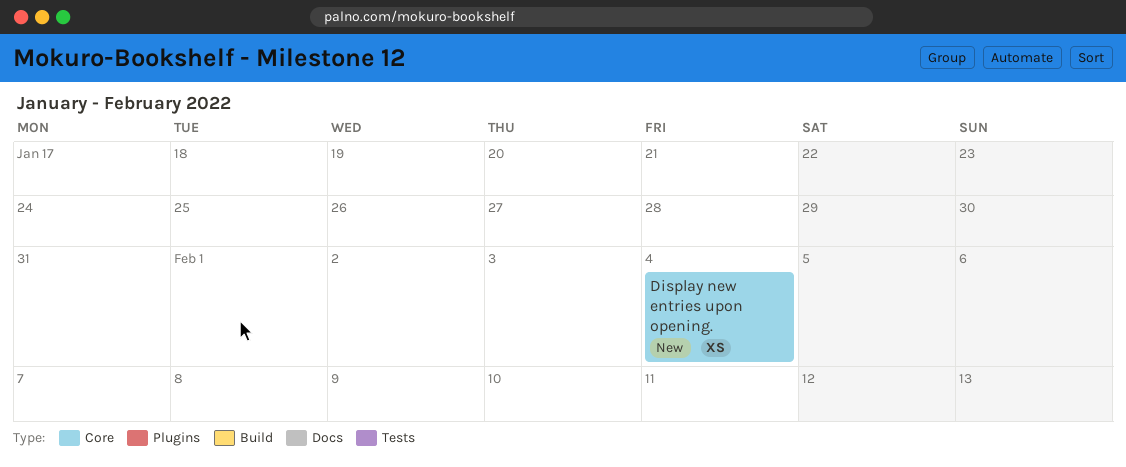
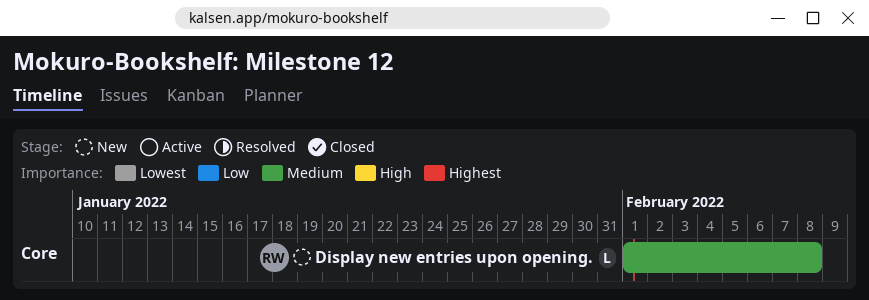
Display new entries upon opening., estimate: XS -> L
Display new entries upon opening., due: Feb 4 -> Feb 8

